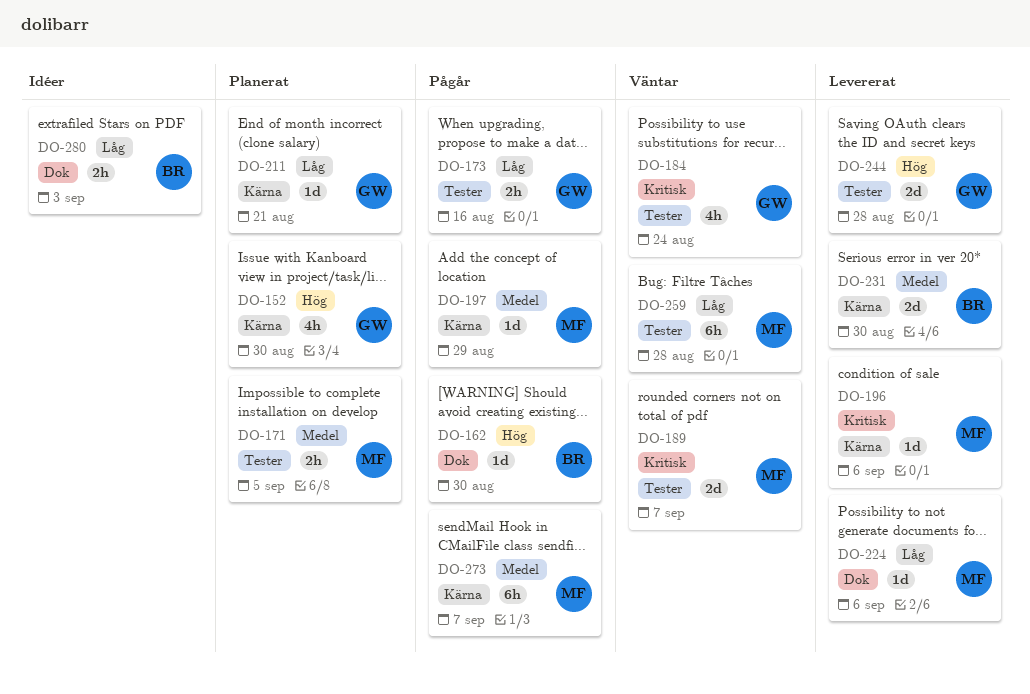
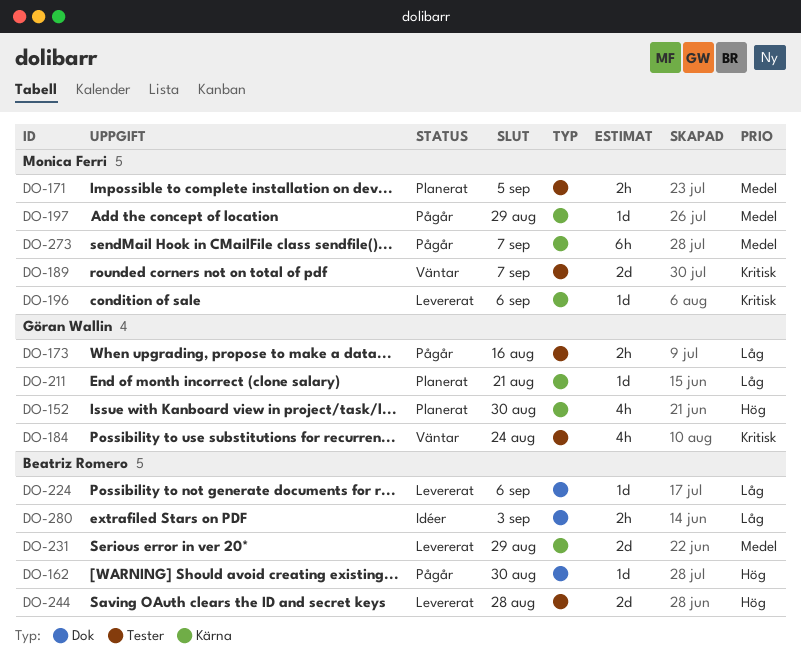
DO-224, owner: Monica Ferri -> Beatriz Romero
DO-231, due: Aug 30 -> Aug 29
DO-244, owner: Göran Wallin -> Beatriz Romero
DO-259: present -> none

